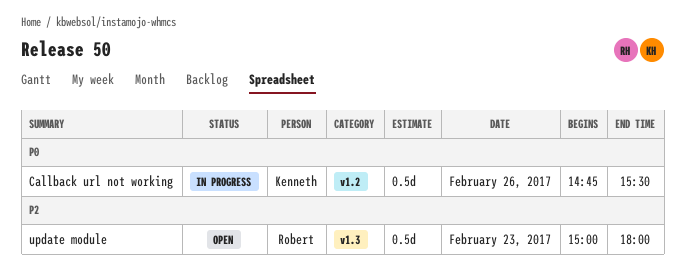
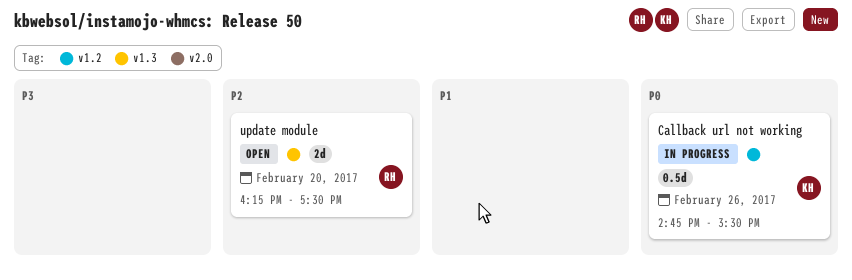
update module, estimate: 0.5d -> 2d
update module, day: Feb 23 -> Feb 20
update module, begins: 15:00 -> 16:15
update module, ends: 18:00 -> 17:30

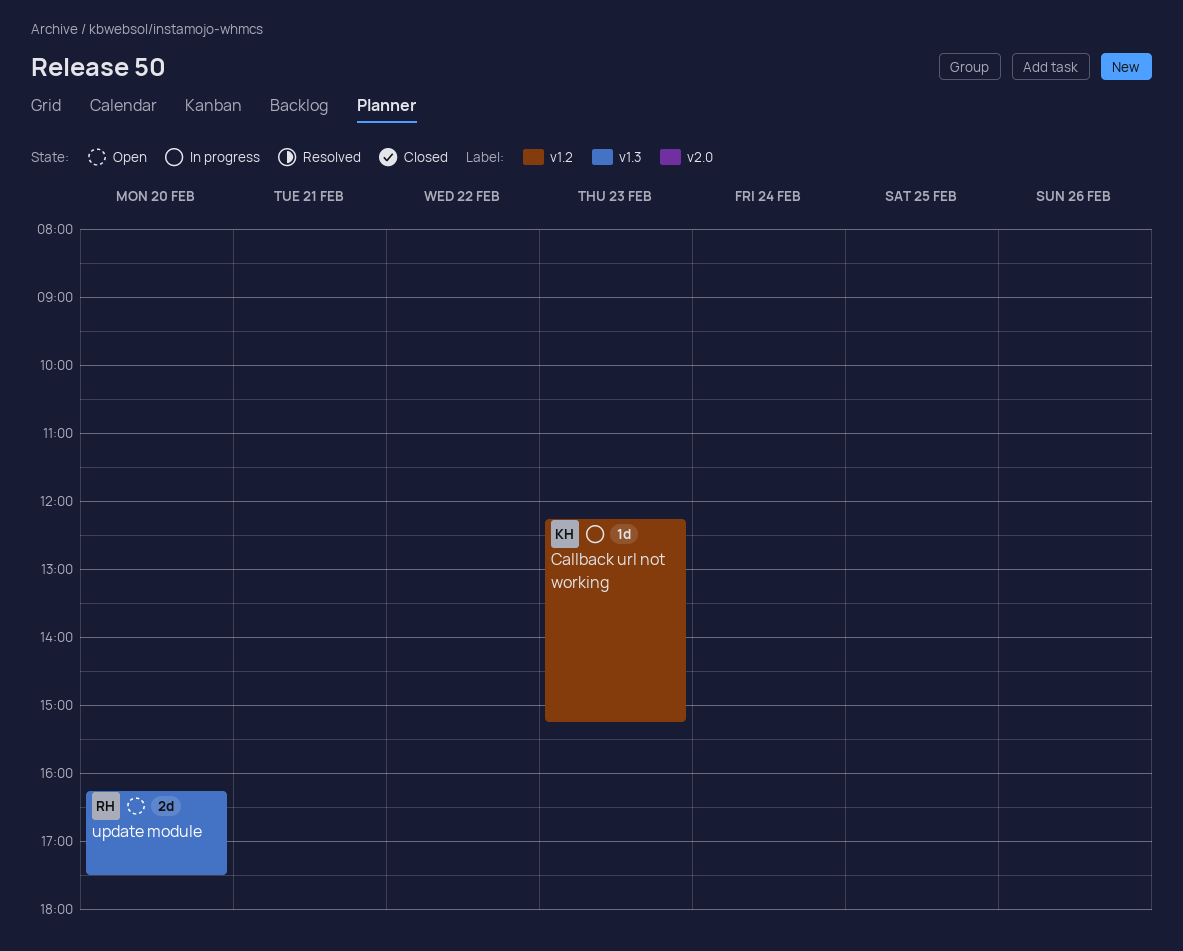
Callback url not working, estimate: 0.5d -> 1d
Callback url not working, day: Feb 26 -> Feb 23
Callback url not working, begins: 14:45 -> 12:15
Callback url not working, ends: 15:30 -> 15:15

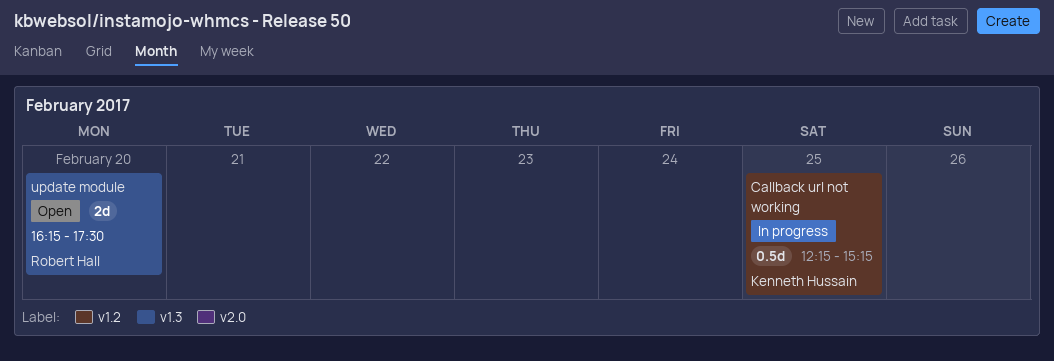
Callback url not working, estimate: 1d -> 0.5d
Callback url not working, day: Feb 23 -> Feb 25

